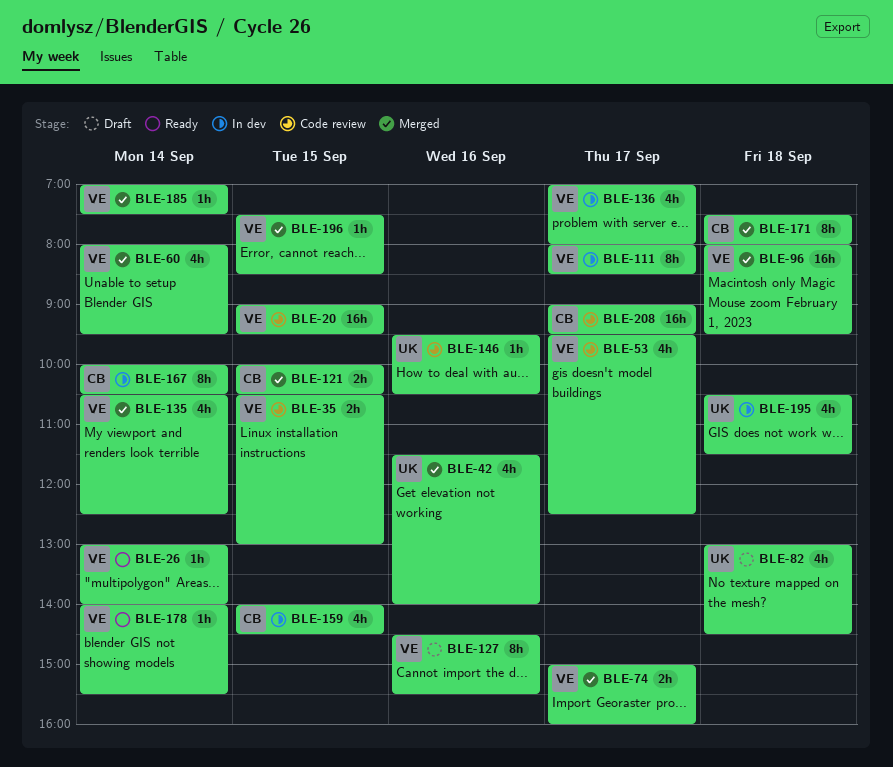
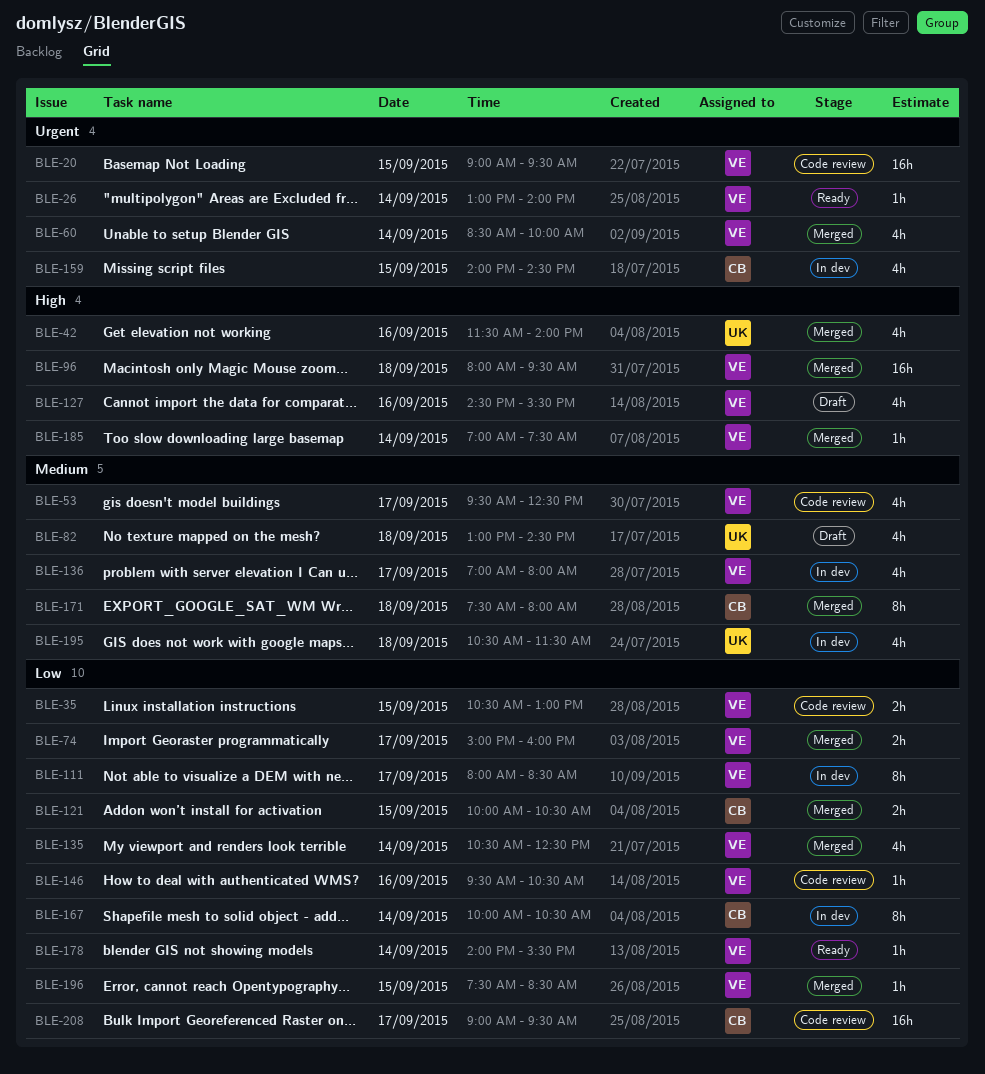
BLE-60, begins: 08:00 -> 08:30
BLE-60, ends: 09:30 -> 10:00
BLE-127, estimate: 8h -> 4h
BLE-146, owner: UK -> VE

